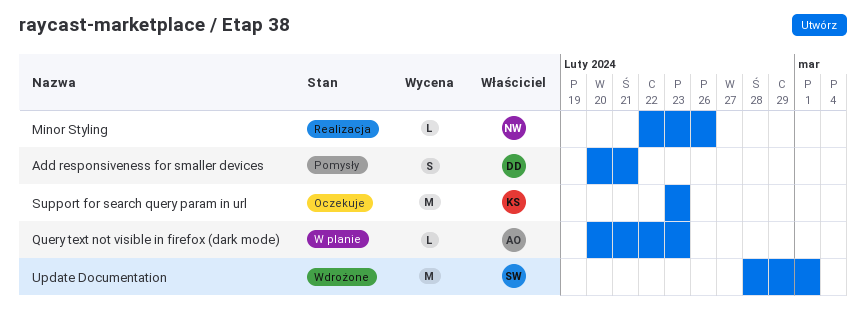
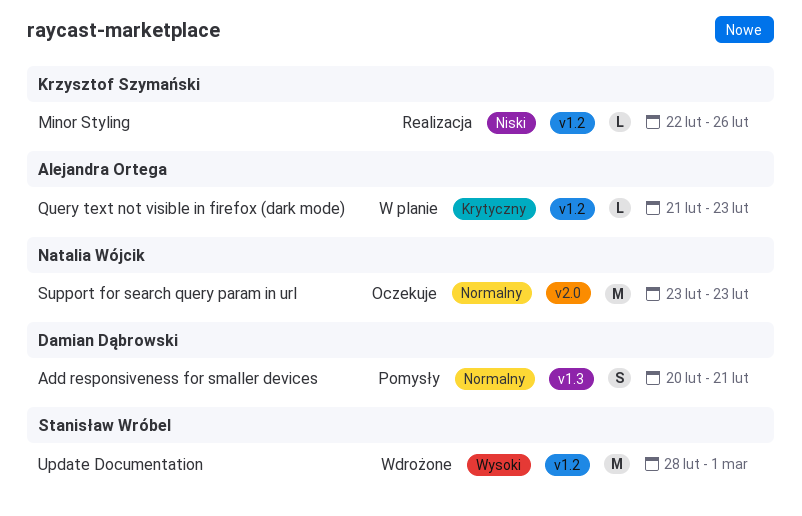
Minor Styling, owner: Natalia Wójcik -> Krzysztof Szymański
Query text not visible in firefox (dark mode), start: Feb 20 -> Feb 21
Support for search query param in url, owner: Krzysztof Szymański -> Natalia Wójcik

